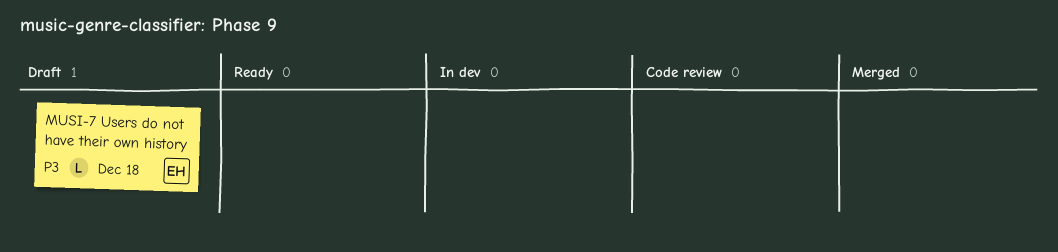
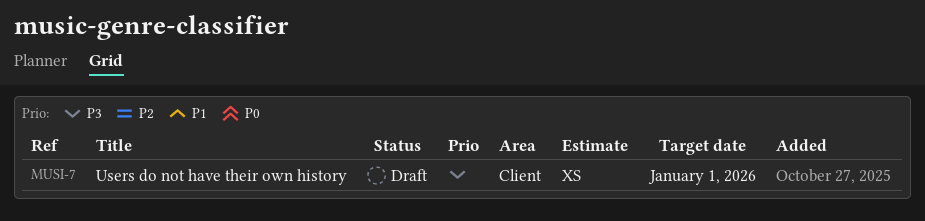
MUSI-7, estimate: L -> XS
MUSI-7, due: Dec 18 -> Jan 1

